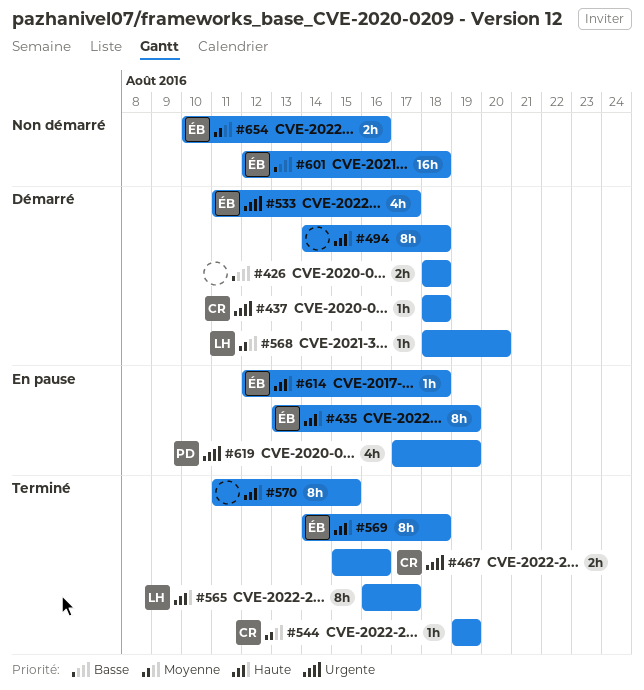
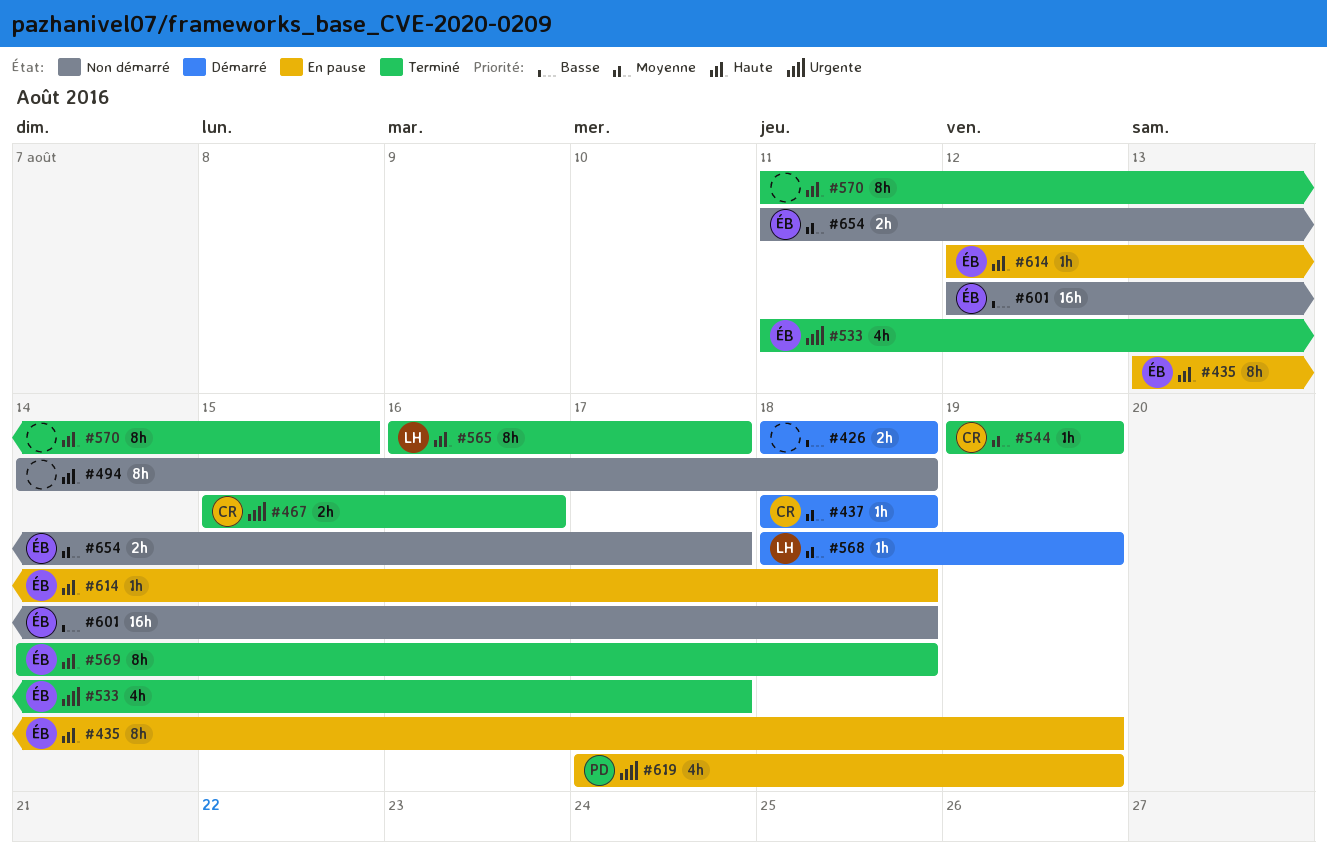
#437, priority: Urgente -> Moyenne
#494, status: Démarré -> Non démarré
#533, status: Démarré -> Terminé
#568, due: Aug 20 -> Aug 19
#654, start: Aug 10 -> Aug 11
#654, due: Aug 16 -> Aug 17

